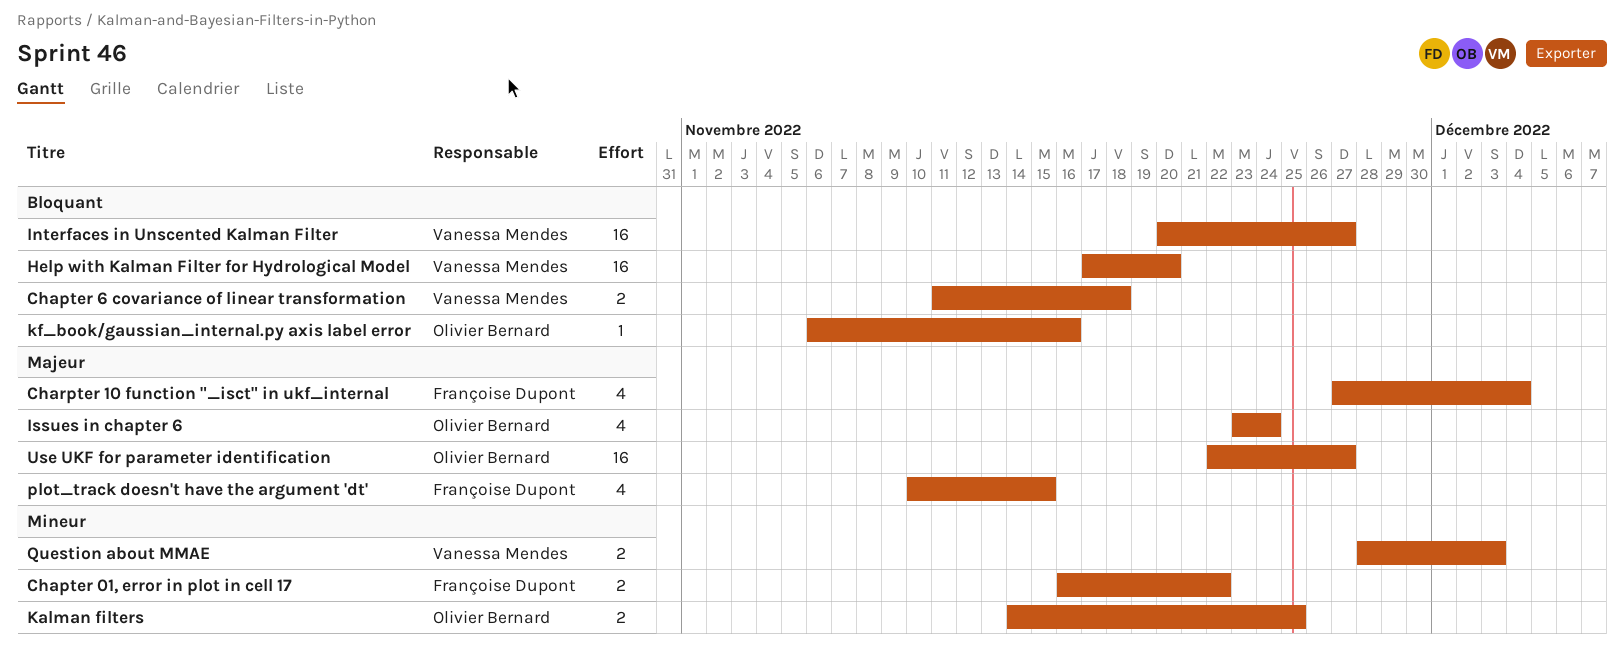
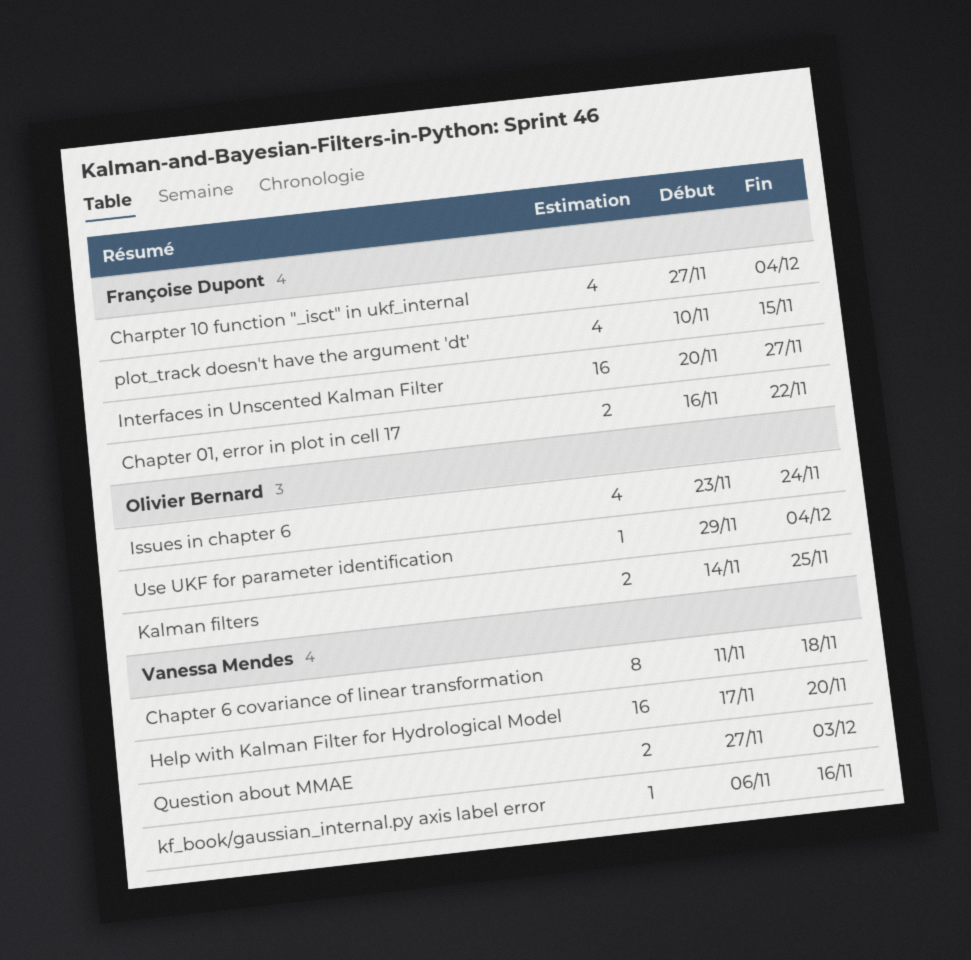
Chapter 6 covariance of linear transformation, estimate: 2 -> 8
Interfaces in Unscented Kalman Filter, owner: Vanessa Mendes -> Françoise Dupont
kf_book/gaussian_internal.py axis label error, owner: Olivier Bernard -> Vanessa Mendes
Question about MMAE, start: Nov 28 -> Nov 27
Use UKF for parameter identification, estimate: 16 -> 1
Use UKF for parameter identification, start: Nov 22 -> Nov 29
Use UKF for parameter identification, due: Nov 27 -> Dec 4

